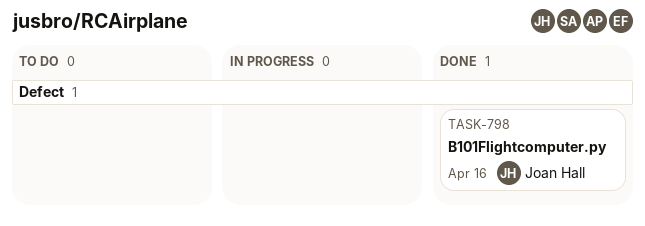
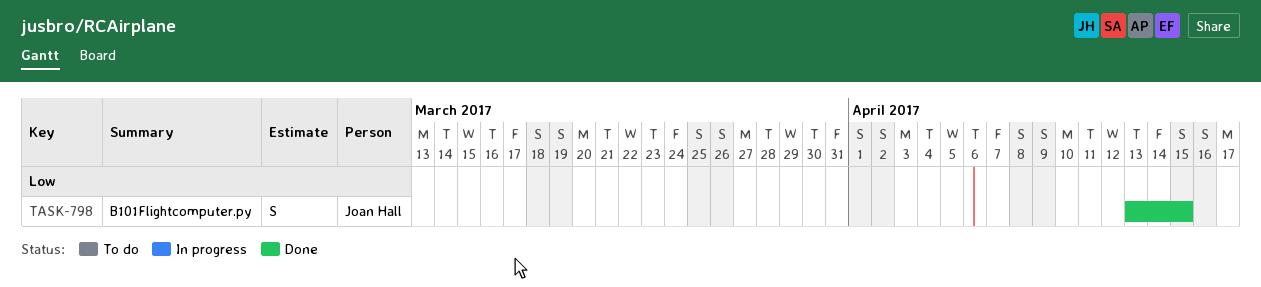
TASK-798, due: Apr 16 -> Apr 15

